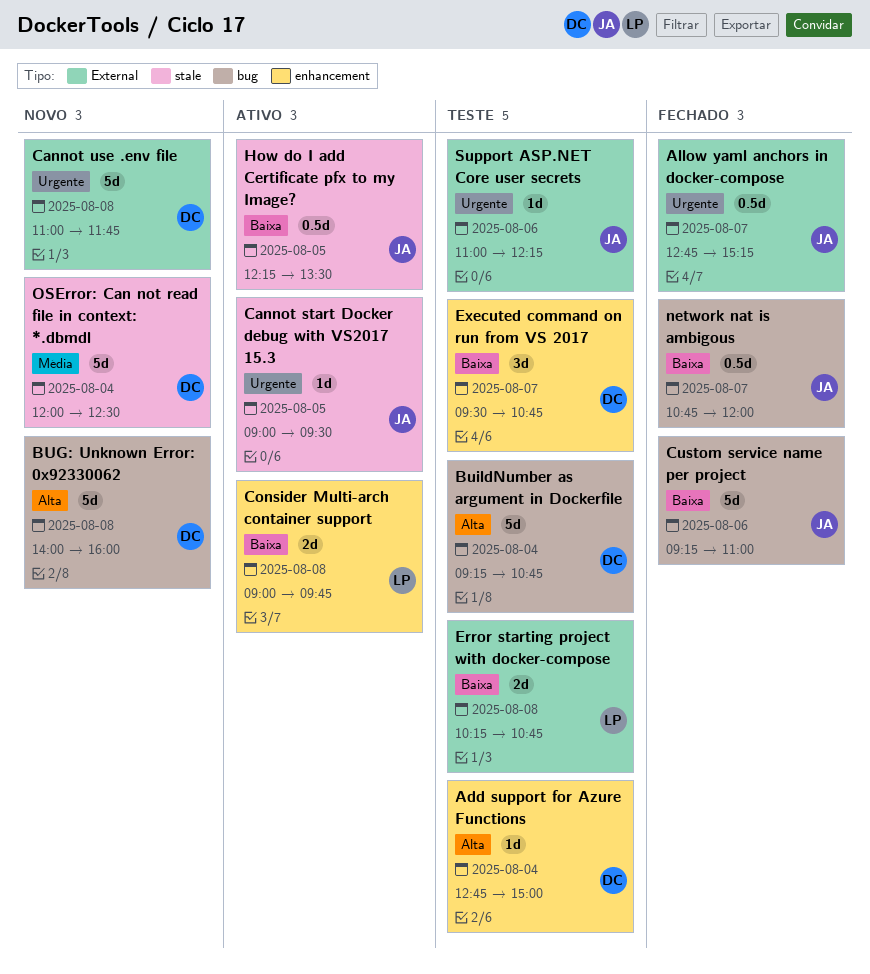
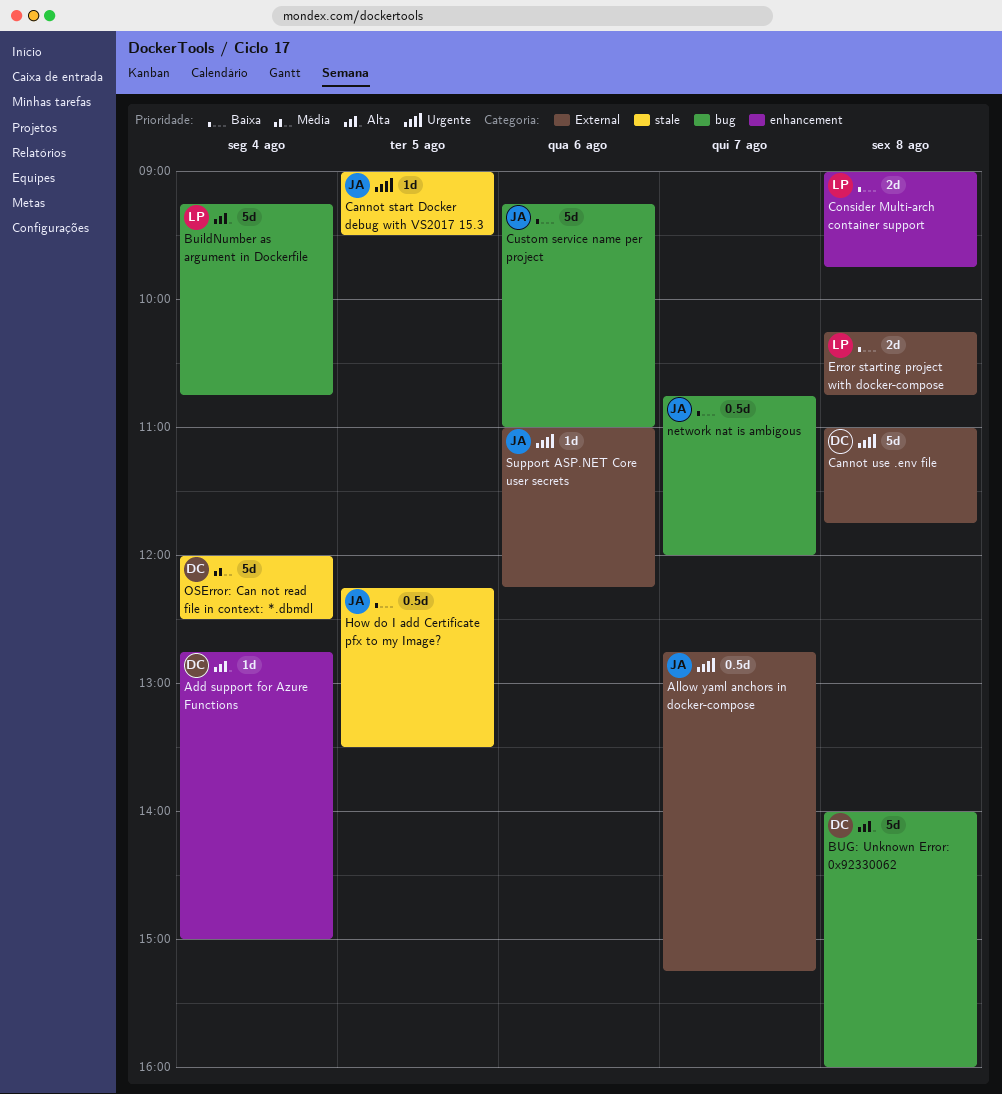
BuildNumber as argument in Dockerfile, owner: DC -> LP
Executed command on run from VS 2017: present -> none

